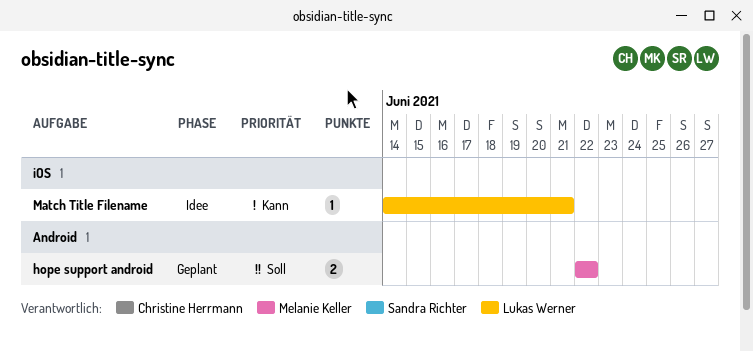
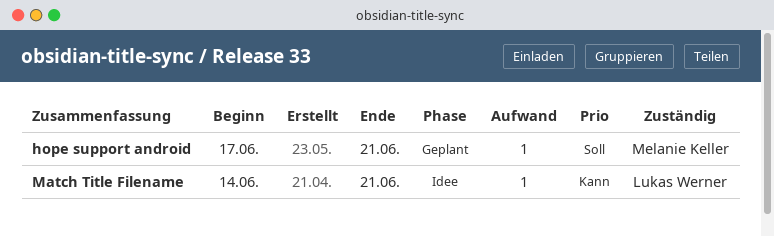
hope support android, estimate: 2 -> 1
hope support android, start: Jun 22 -> Jun 17
hope support android, due: Jun 22 -> Jun 21

